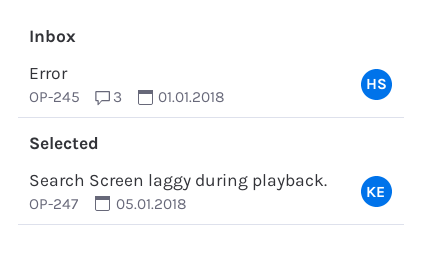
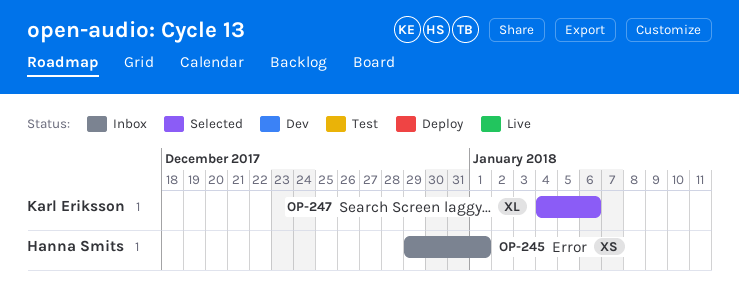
OP-247, due: Jan 5 -> Jan 6

